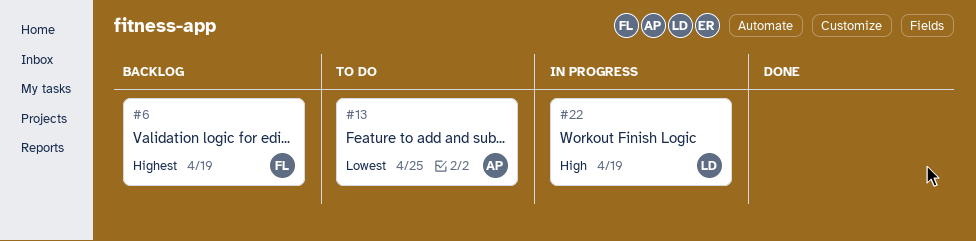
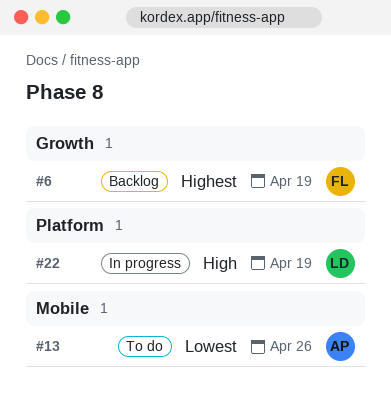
#13, due: Apr 25 -> Apr 26

